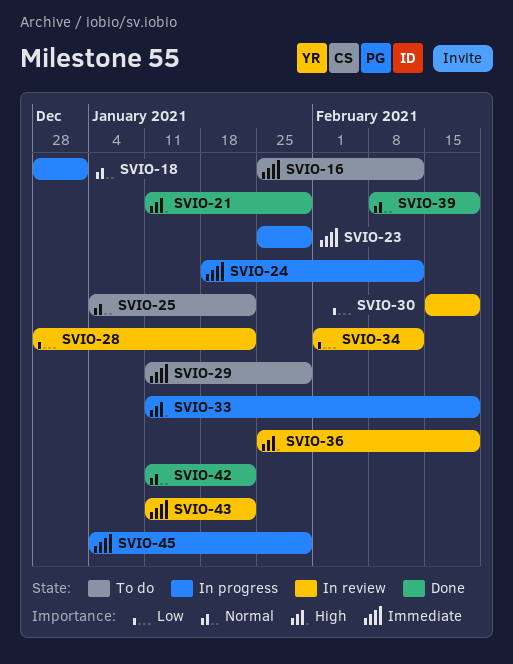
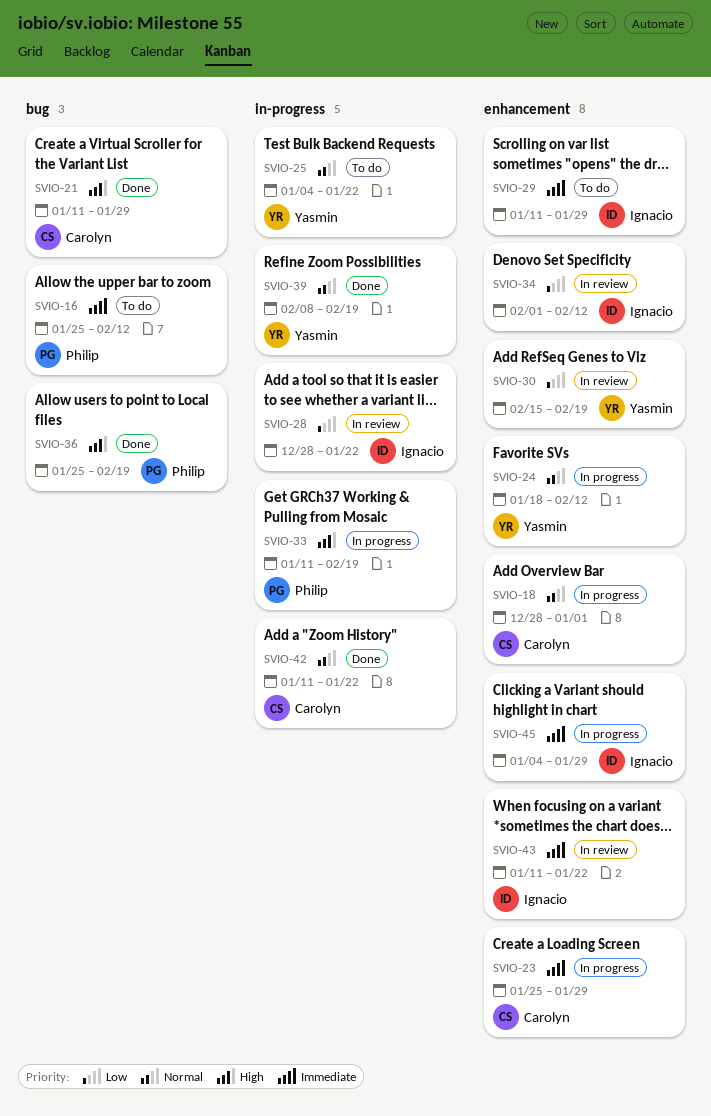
SVIO-24, priority: Immediate -> Normal
SVIO-36, status: In review -> Done

